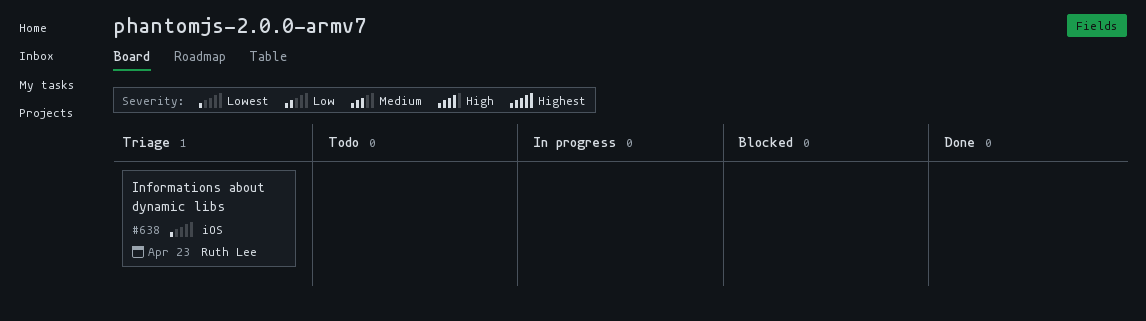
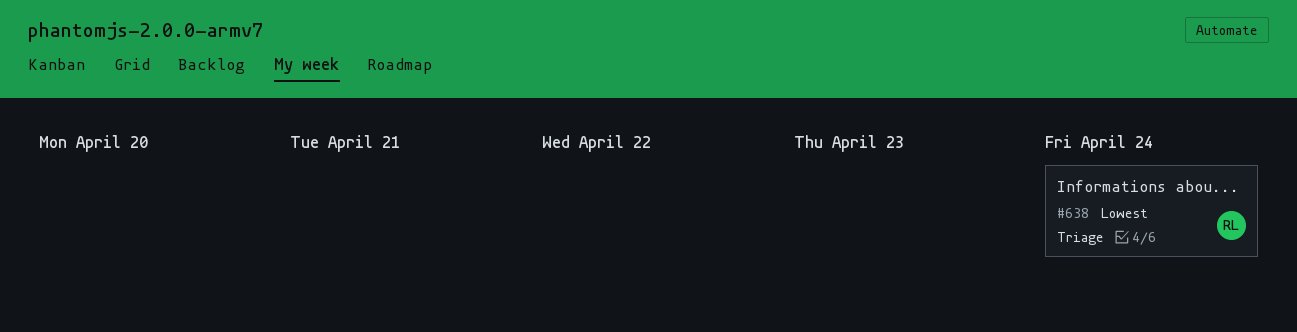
#638, due: Apr 23 -> Apr 24

